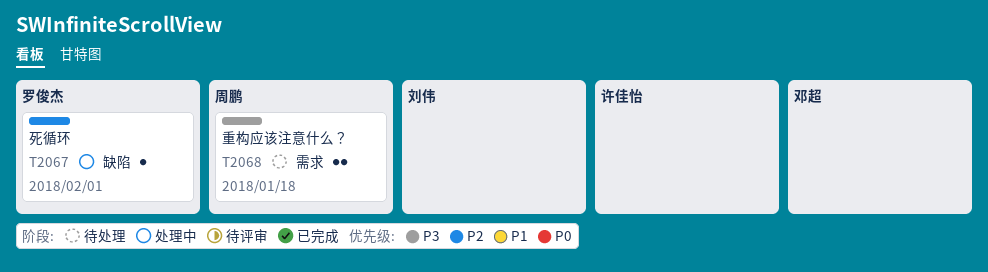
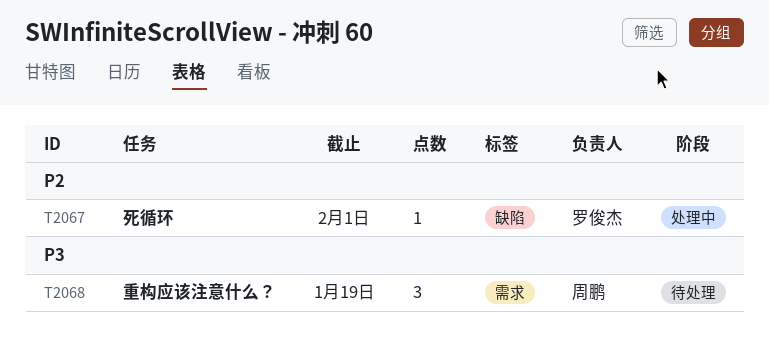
T2068, estimate: 2 -> 3
T2068, due: Jan 18 -> Jan 19

